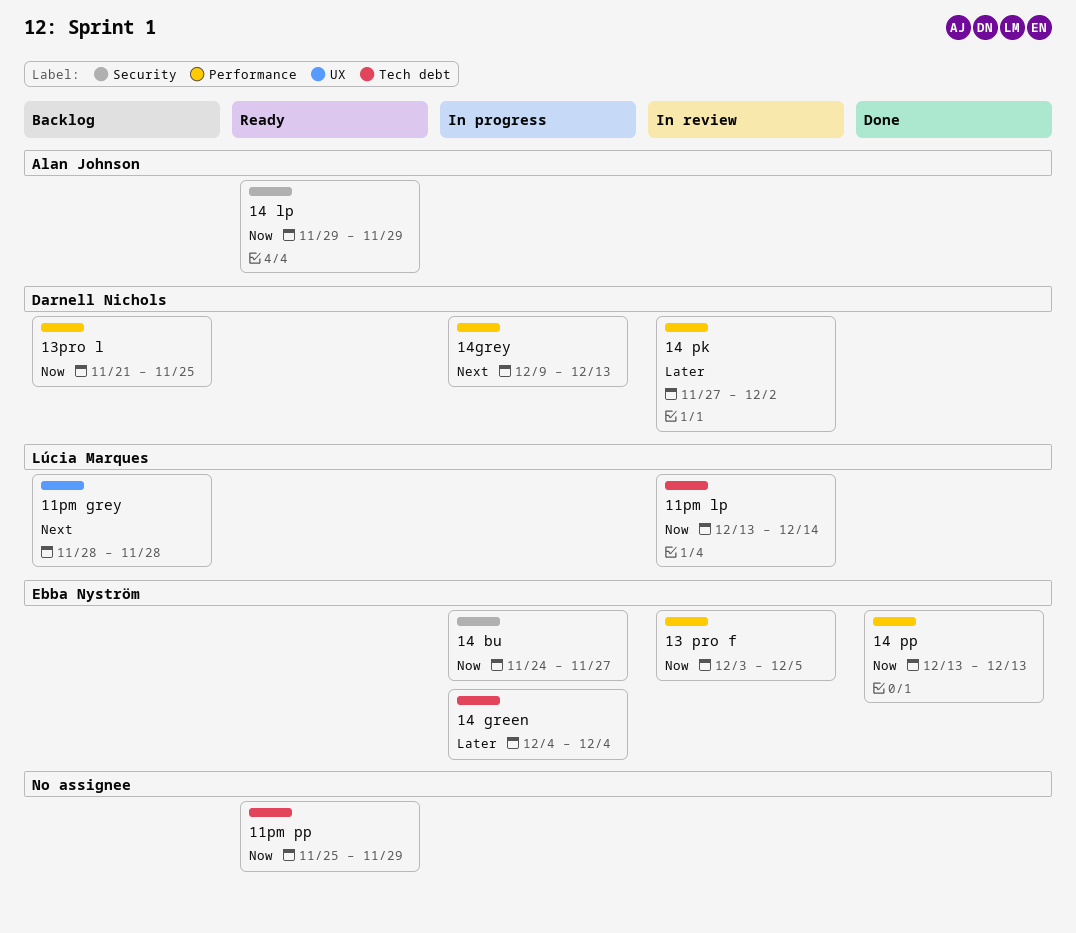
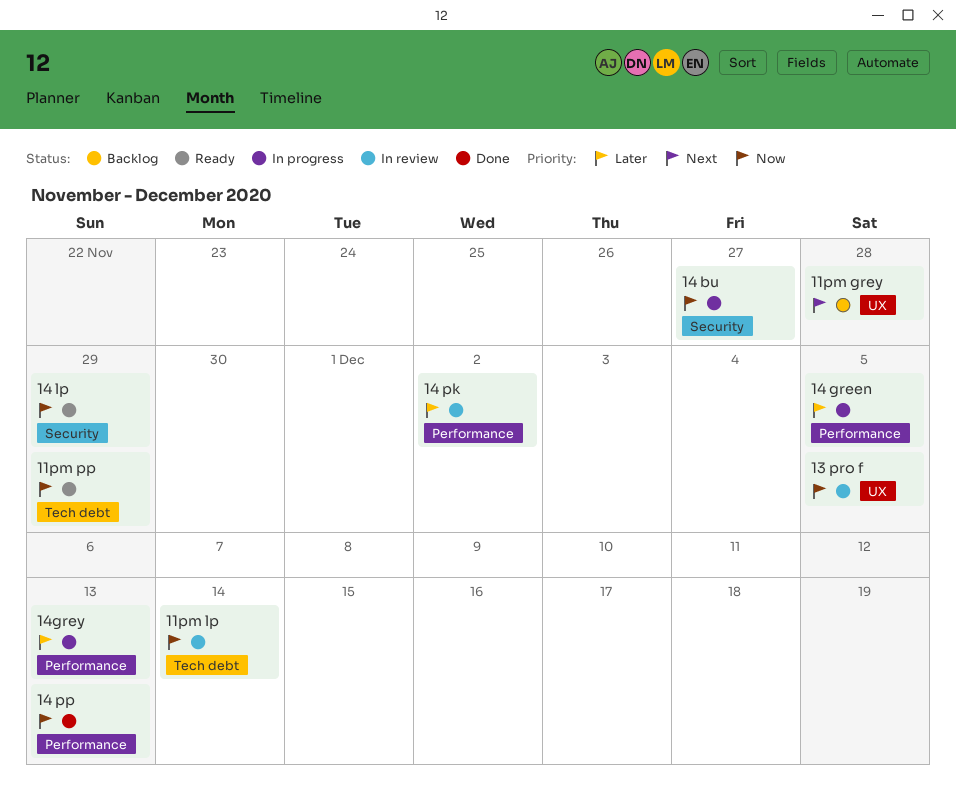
13 pro f, label: Performance -> UX
13pro l: present -> none
14 green, label: Tech debt -> Performance
14 green, due: Dec 4 -> Dec 5
14grey, priority: Next -> Later

